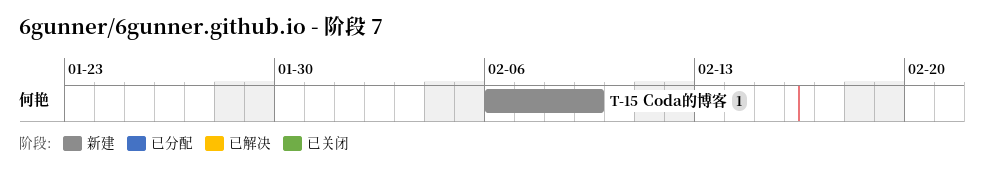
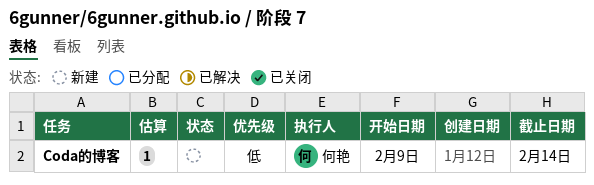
Coda的博客, start: Feb 6 -> Feb 9
Coda的博客, due: Feb 9 -> Feb 14

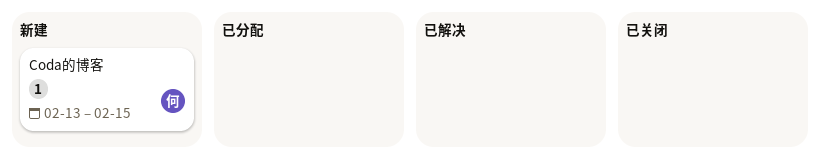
Coda的博客, start: Feb 9 -> Feb 13
Coda的博客, due: Feb 14 -> Feb 15

